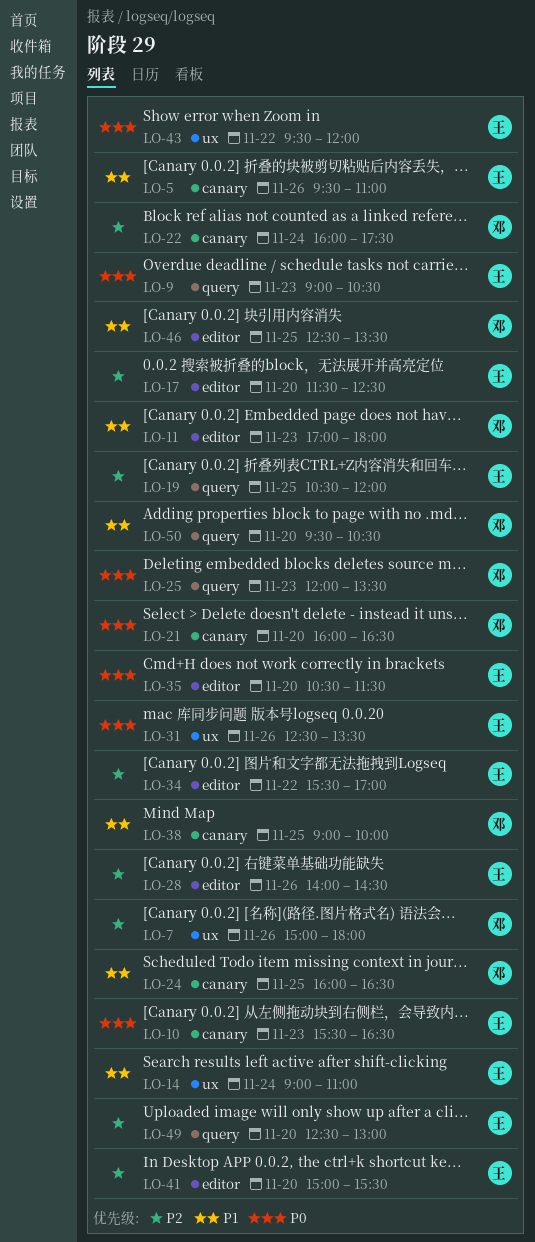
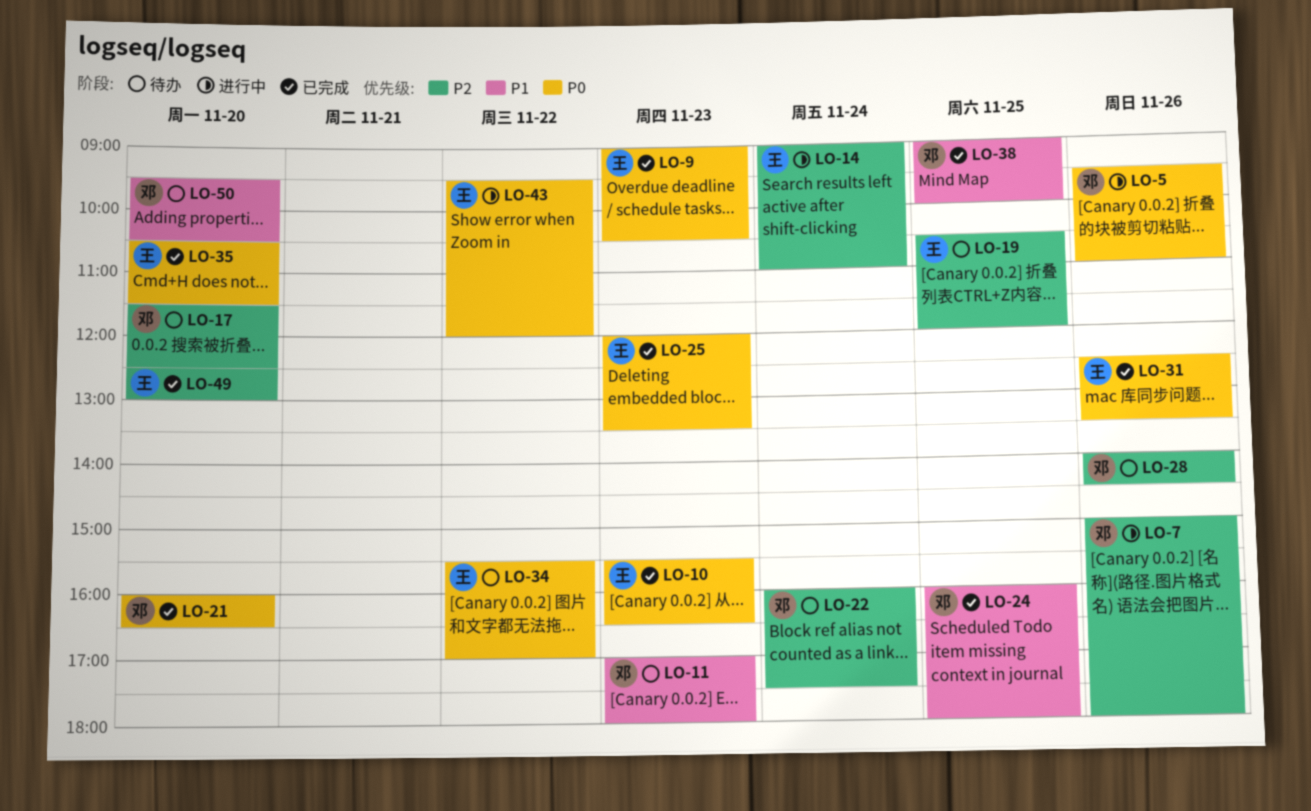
LO-5, owner: 王 -> 邓
LO-5, priority: P1 -> P0
LO-14, priority: P1 -> P2
LO-17, owner: 王 -> 邓
LO-24, ends: 16:30 -> 18:00
LO-25, owner: 邓 -> 王
LO-28, owner: 王 -> 邓
LO-34, priority: P2 -> P0
LO-41: present -> none
LO-46: present -> none

